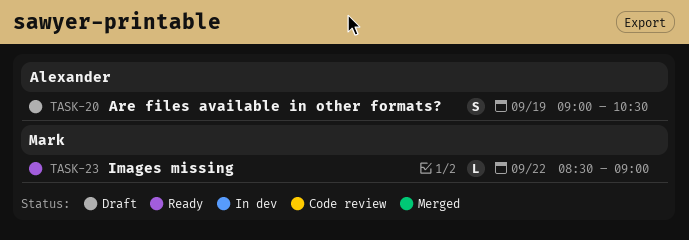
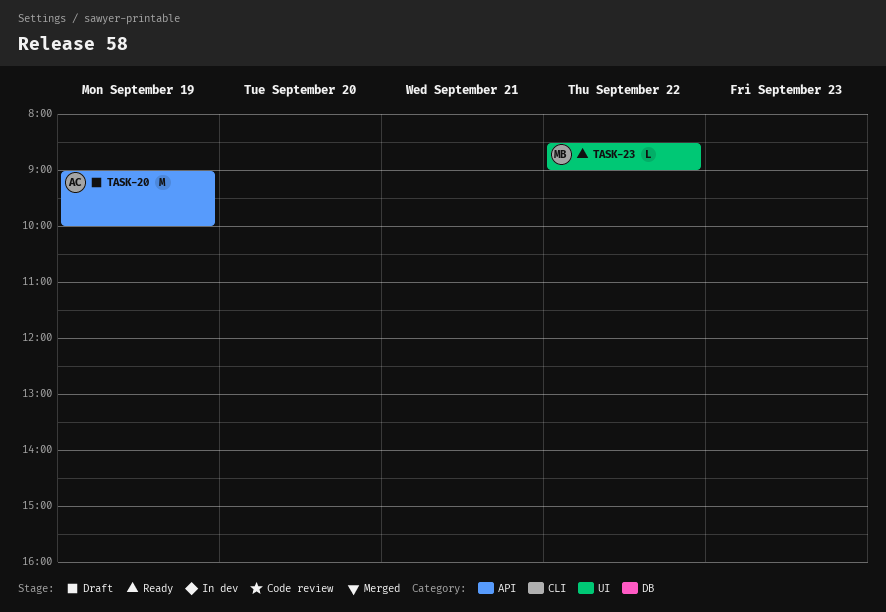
TASK-20, estimate: S -> M
TASK-20, ends: 10:30 -> 10:00

